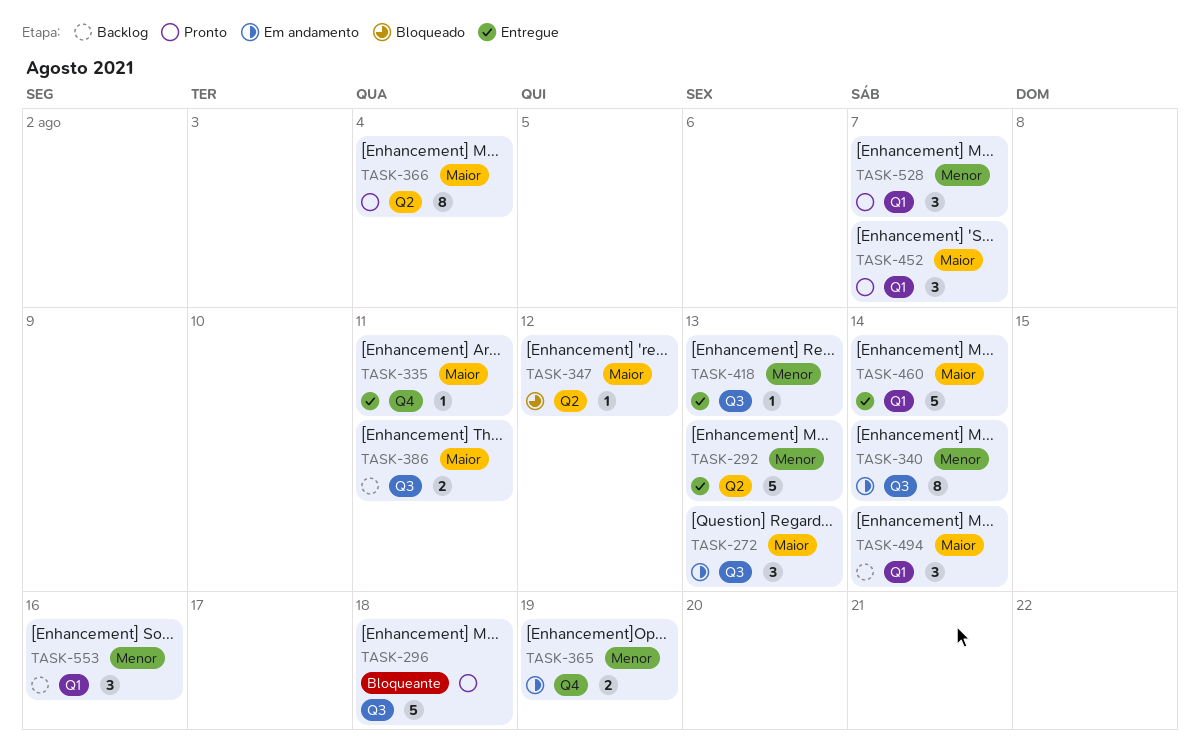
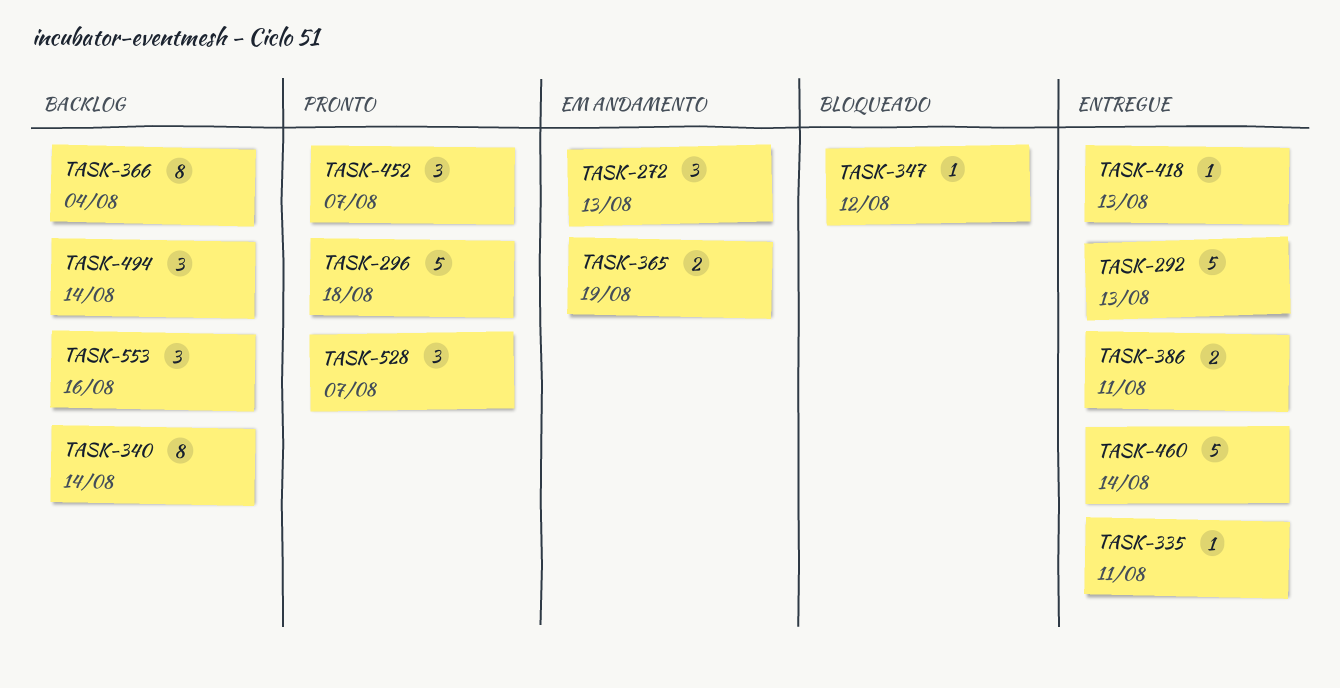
TASK-340, status: Em andamento -> Backlog
TASK-366, status: Pronto -> Backlog
TASK-386, status: Backlog -> Entregue

